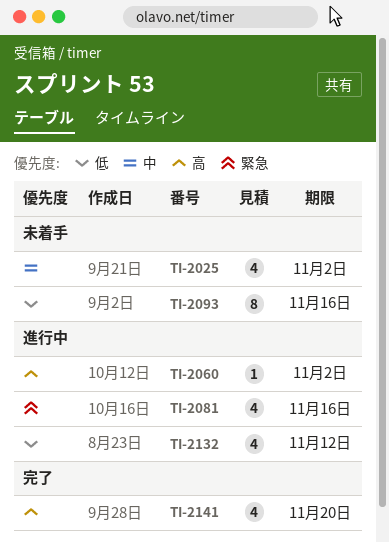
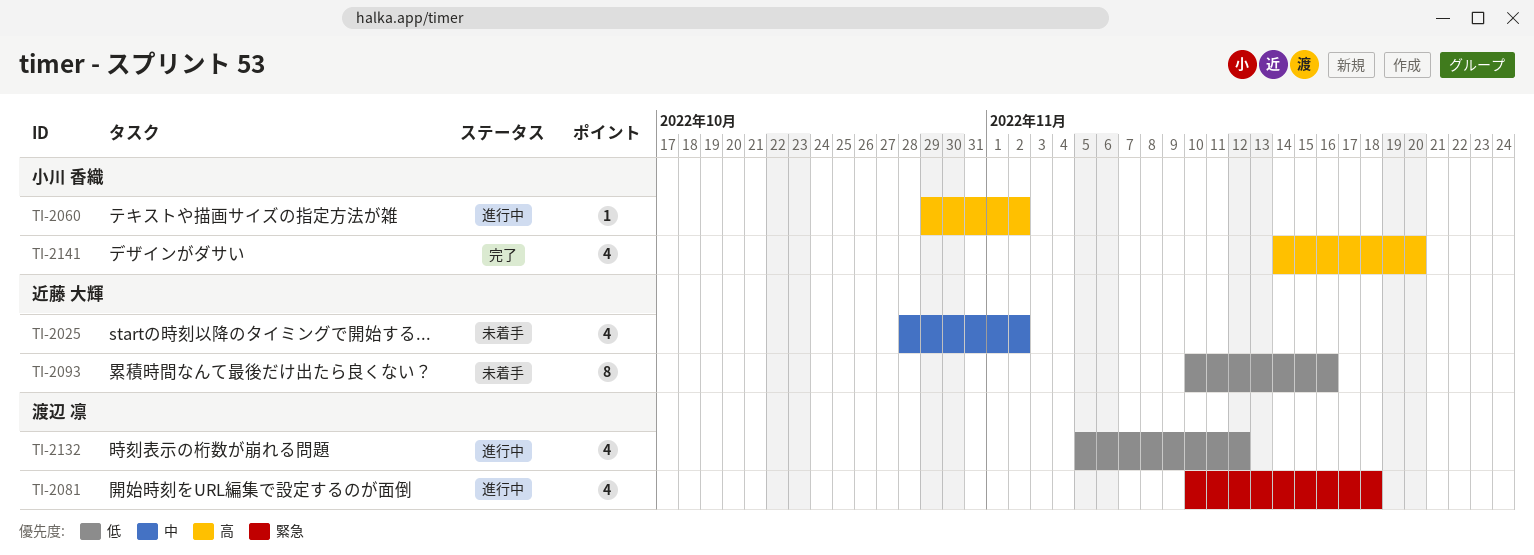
TI-2081, due: Nov 16 -> Nov 18

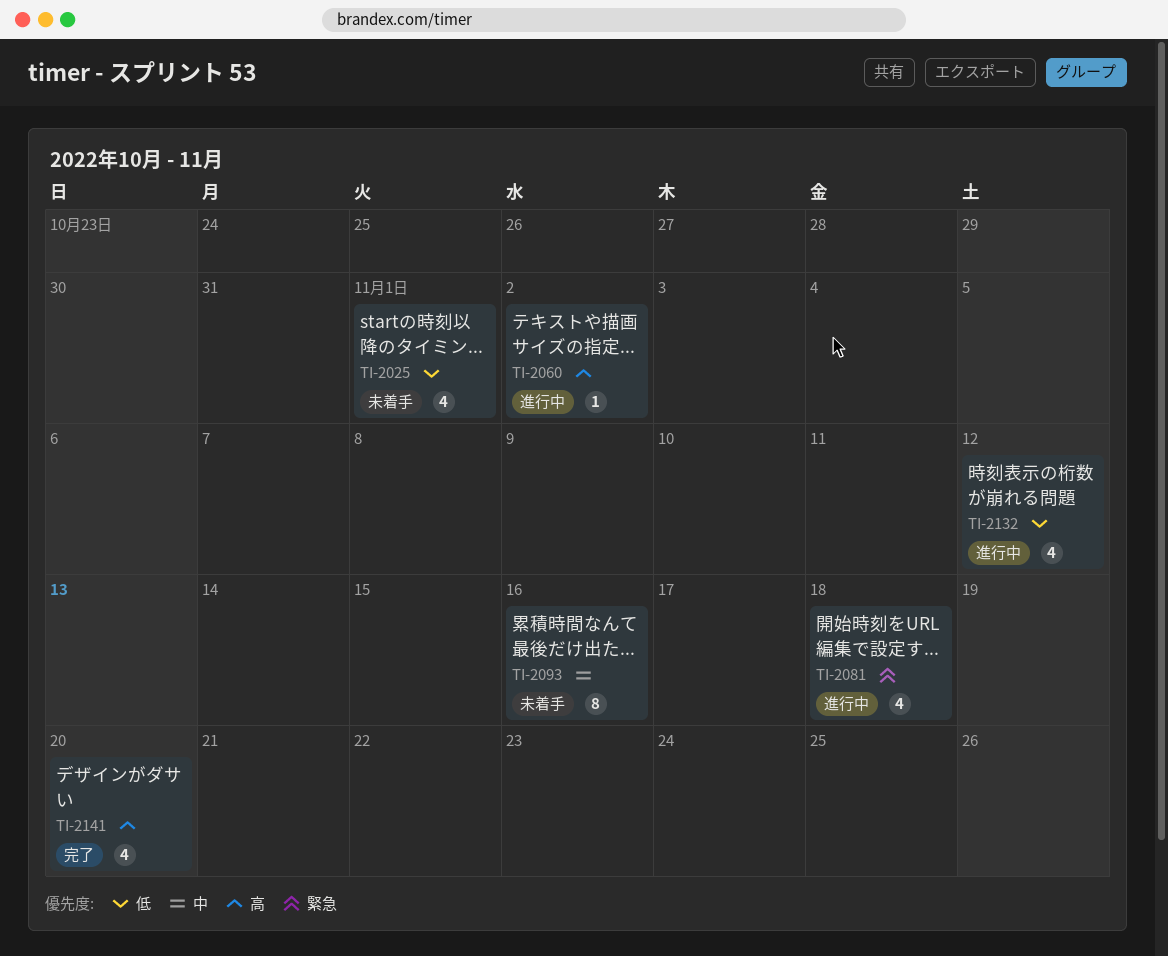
TI-2025, priority: 中 -> 低
TI-2025, due: Nov 2 -> Nov 1
TI-2093, priority: 低 -> 中

